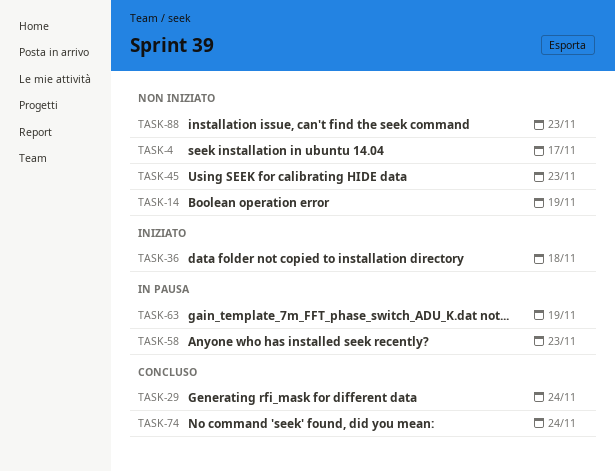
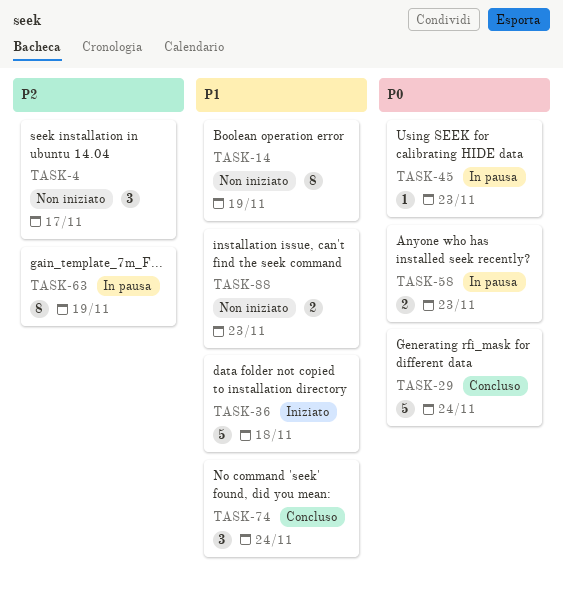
TASK-45, status: Non iniziato -> In pausa

